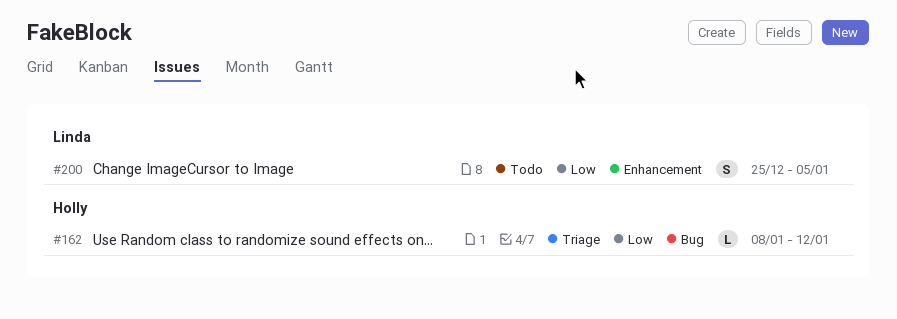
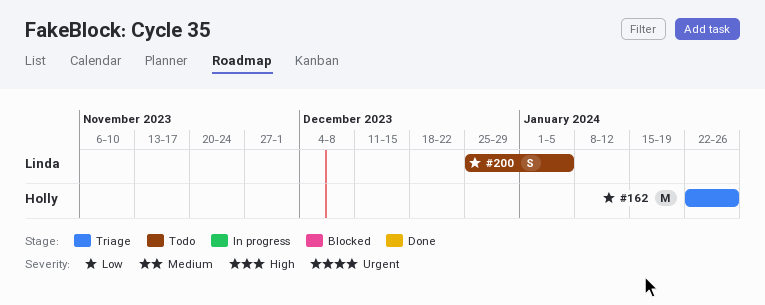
#162, estimate: L -> M
#162, start: Jan 8 -> Jan 22
#162, due: Jan 12 -> Jan 26

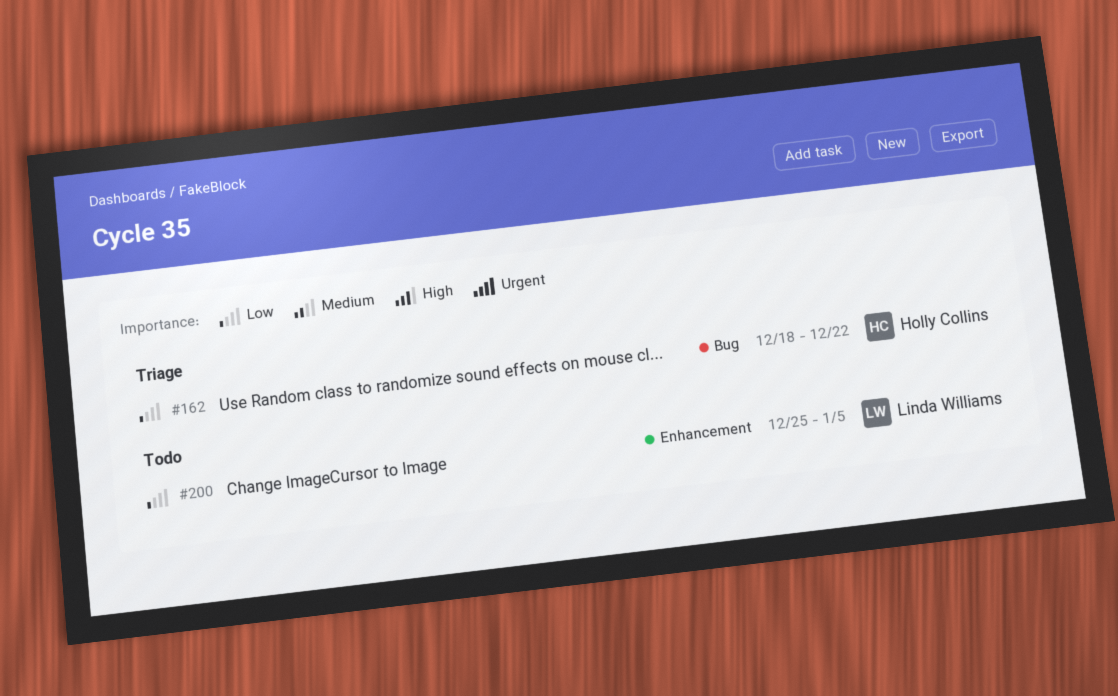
#162, start: Jan 22 -> Dec 18
#162, due: Jan 26 -> Dec 22

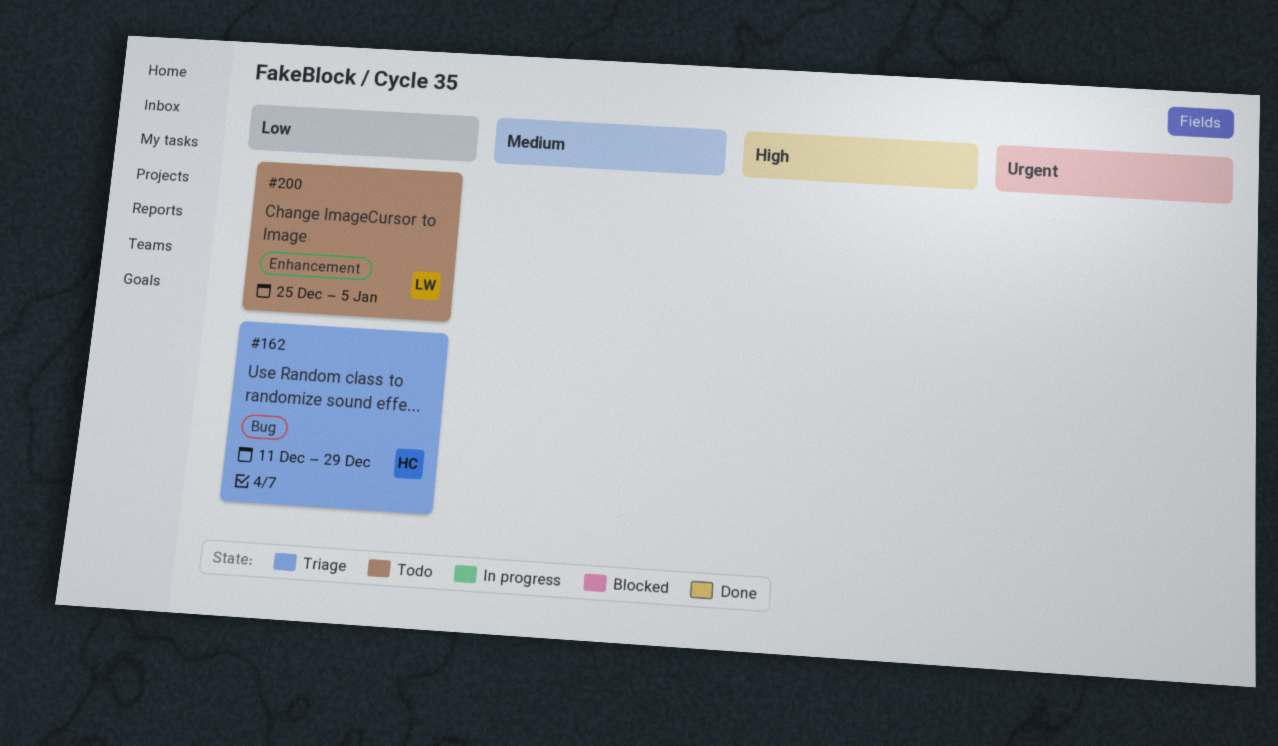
#162, start: Dec 18 -> Dec 11
#162, due: Dec 22 -> Dec 29

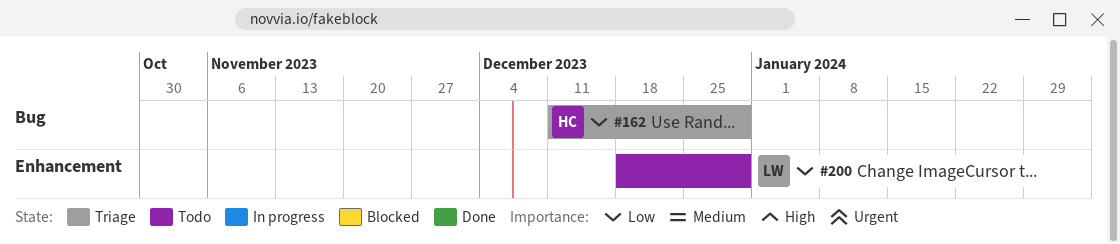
#200, start: Dec 25 -> Dec 18
#200, due: Jan 5 -> Dec 29

